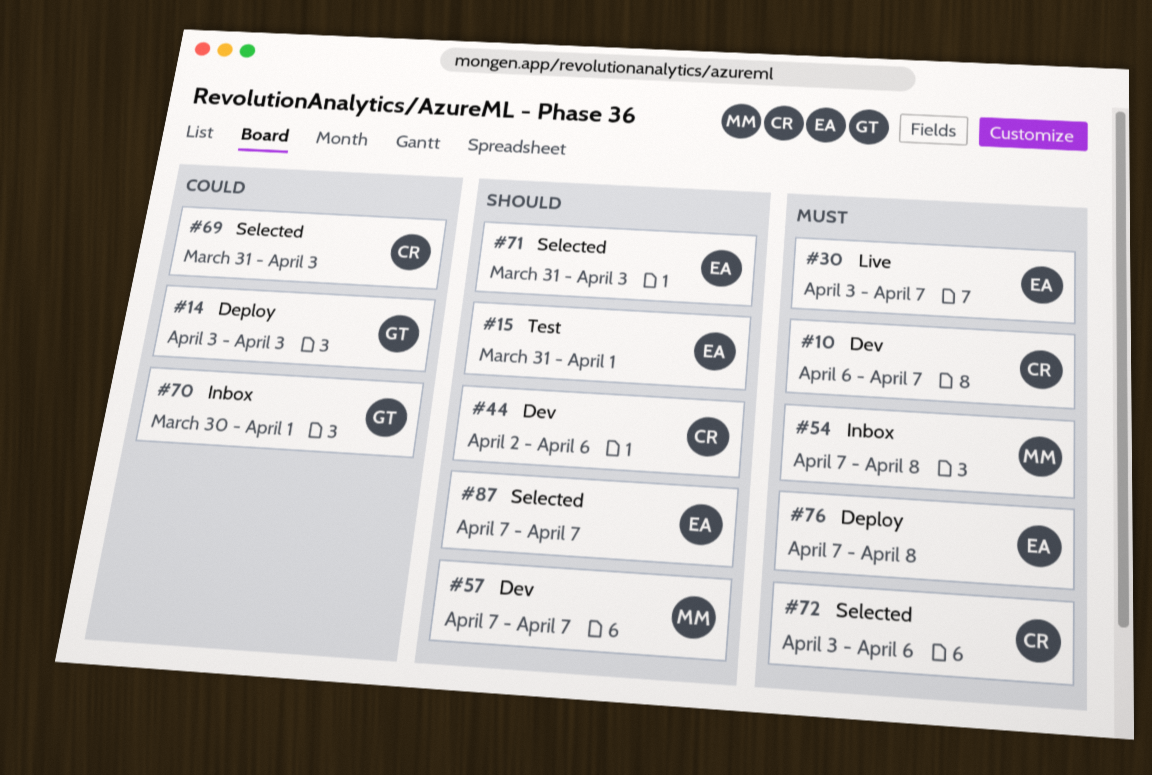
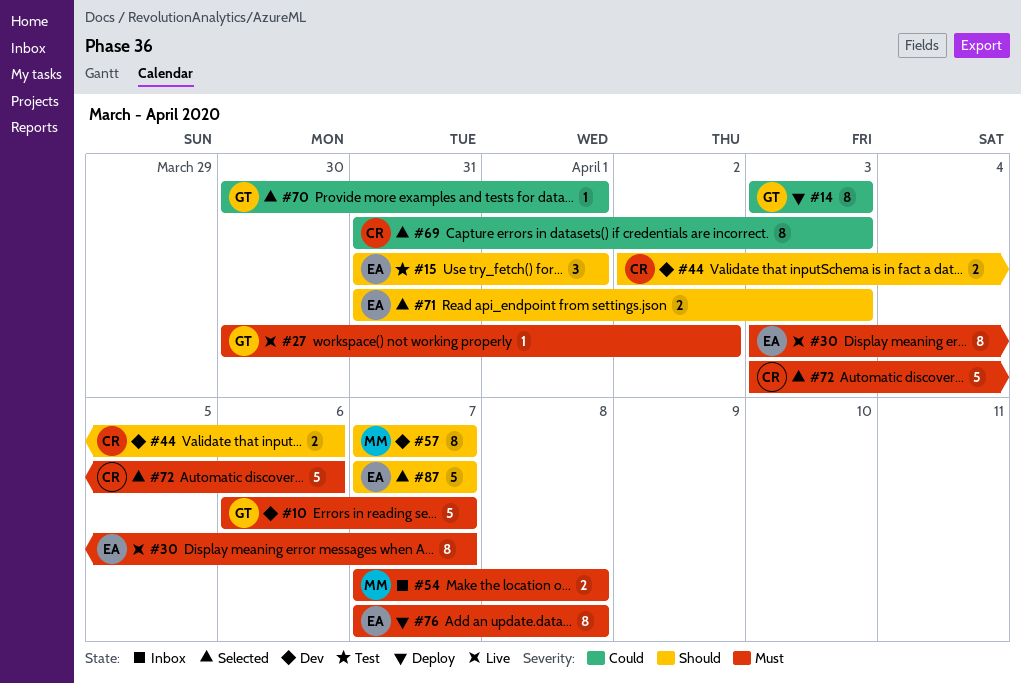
#10, owner: CR -> GT
#27: none -> present
#70, status: Inbox -> Selected

